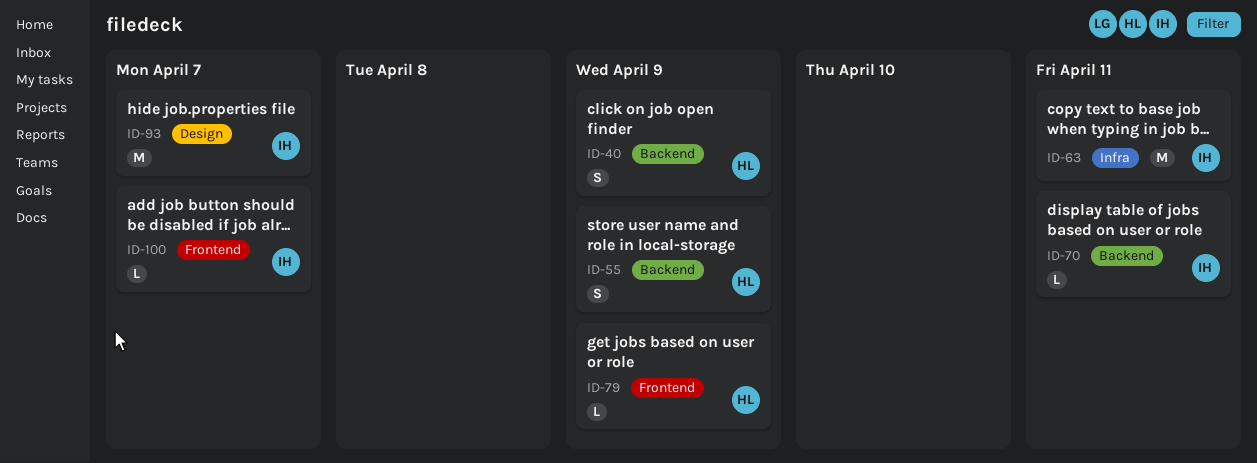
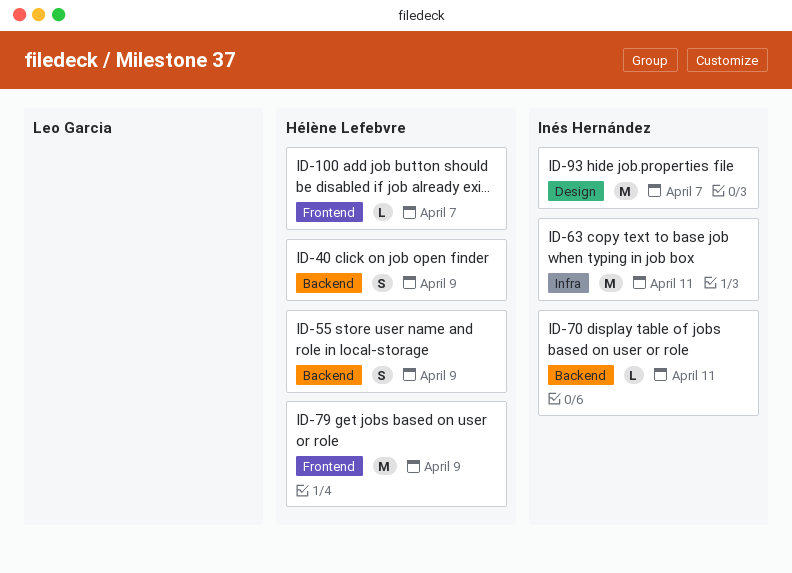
ID-79, estimate: L -> M
ID-100, owner: Inés Hernández -> Hélène Lefebvre

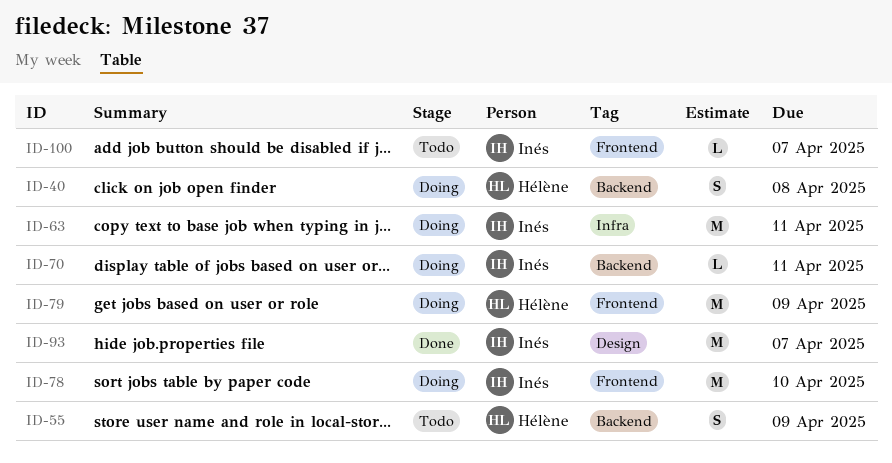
ID-40, due: Apr 9 -> Apr 8
ID-78: none -> present
ID-100, owner: Hélène Lefebvre -> Inés Hernández

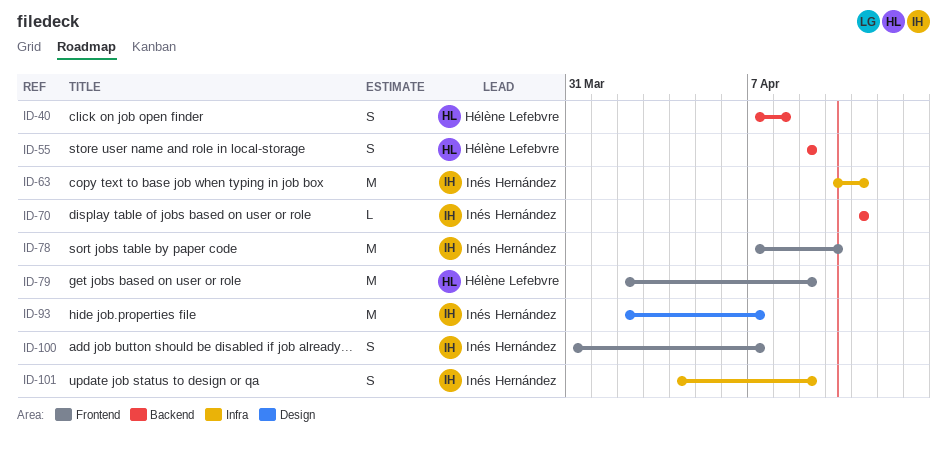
ID-100, estimate: L -> S
ID-101: none -> present

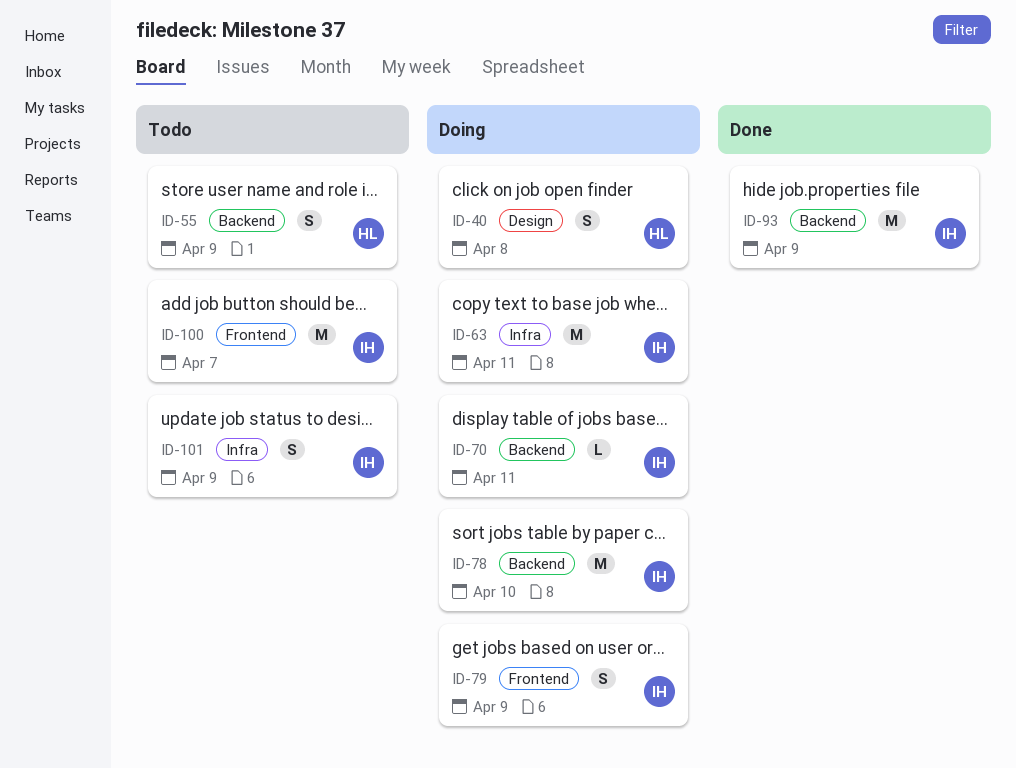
ID-40, label: Backend -> Design
ID-78, label: Frontend -> Backend
ID-79, owner: Hélène Lefebvre -> Inés Hernández
ID-79, estimate: M -> S
ID-93, label: Design -> Backend
ID-93, due: Apr 7 -> Apr 9
ID-100, estimate: S -> M

